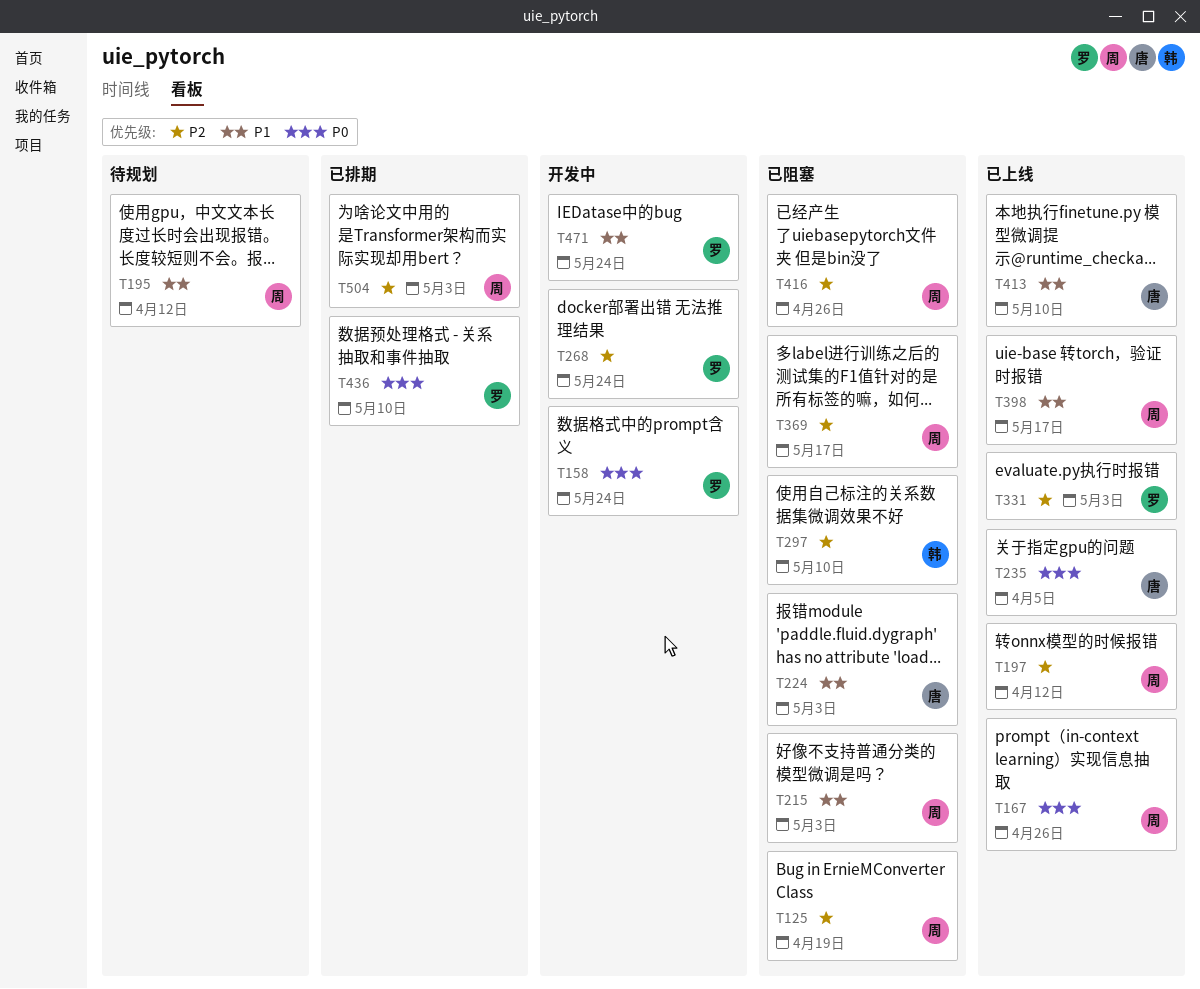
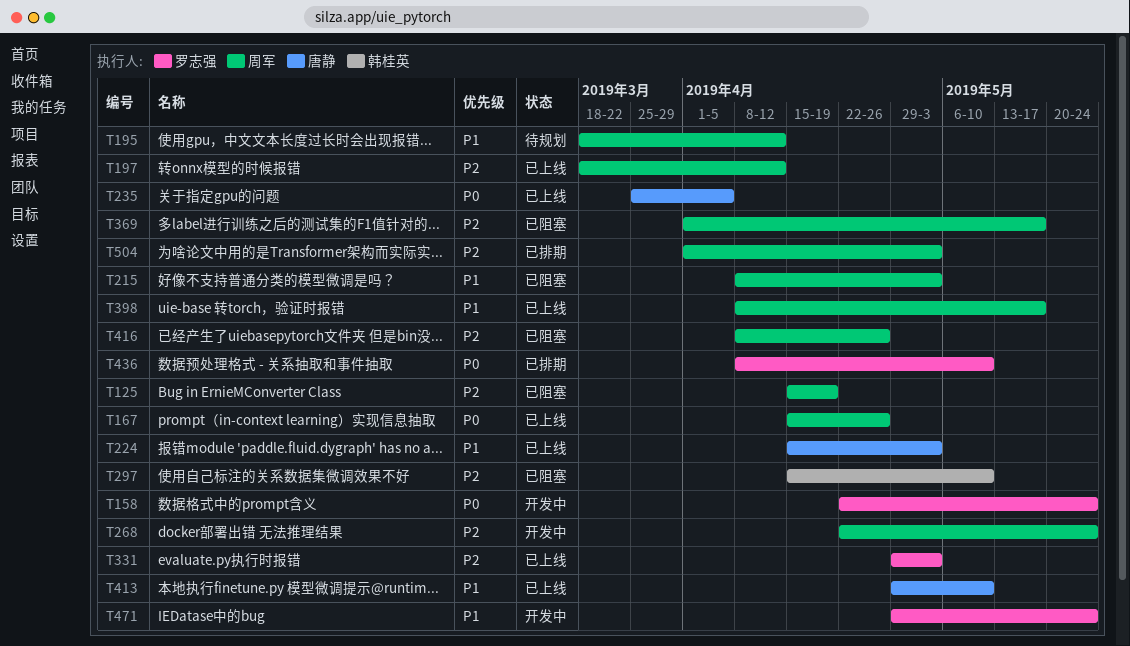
T224, status: 已阻塞 -> 已上线
T268, owner: 罗志强 -> 周军

